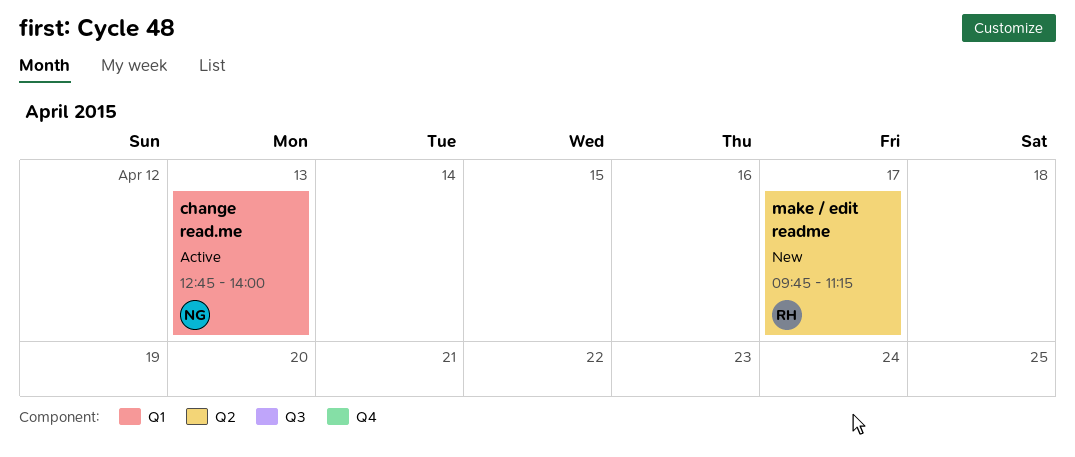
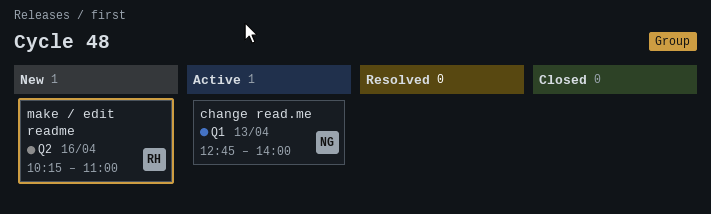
make / edit readme, day: Apr 17 -> Apr 16
make / edit readme, begins: 09:45 -> 10:15
make / edit readme, ends: 11:15 -> 11:00

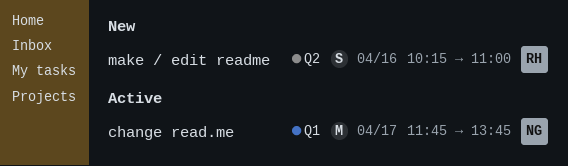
change read.me, day: Apr 13 -> Apr 17
change read.me, begins: 12:45 -> 11:45
change read.me, ends: 14:00 -> 13:45

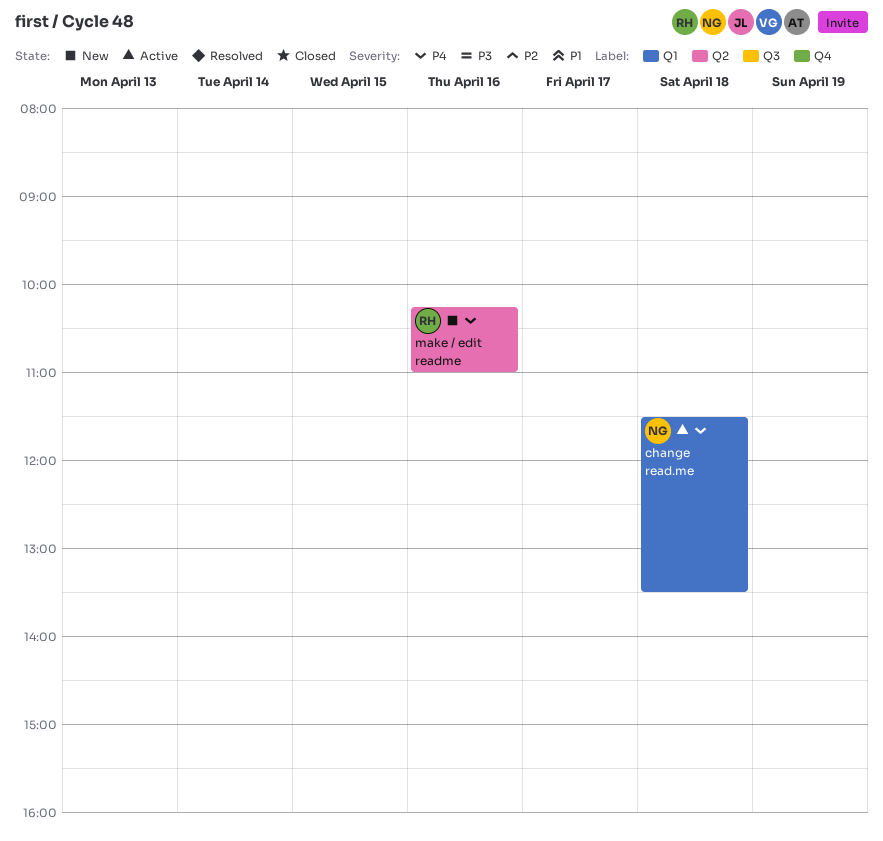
change read.me, day: Apr 17 -> Apr 18
change read.me, begins: 11:45 -> 11:30
change read.me, ends: 13:45 -> 13:30

